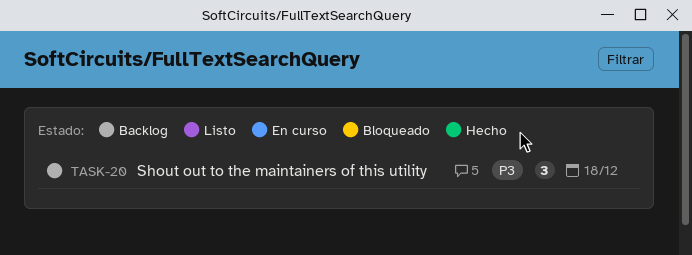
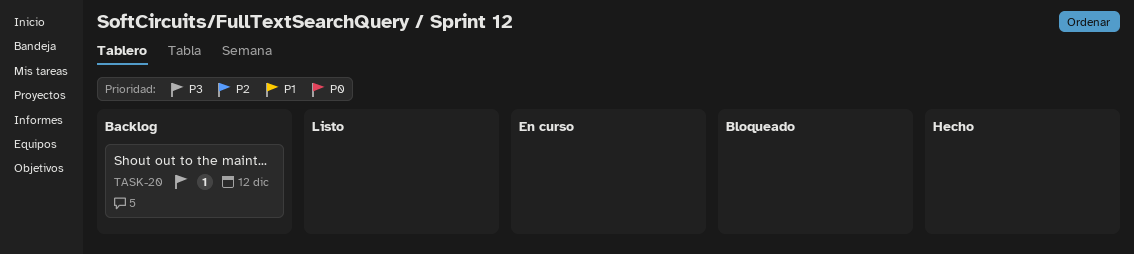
TASK-20, estimate: 3 -> 1
TASK-20, due: Dec 18 -> Dec 12

